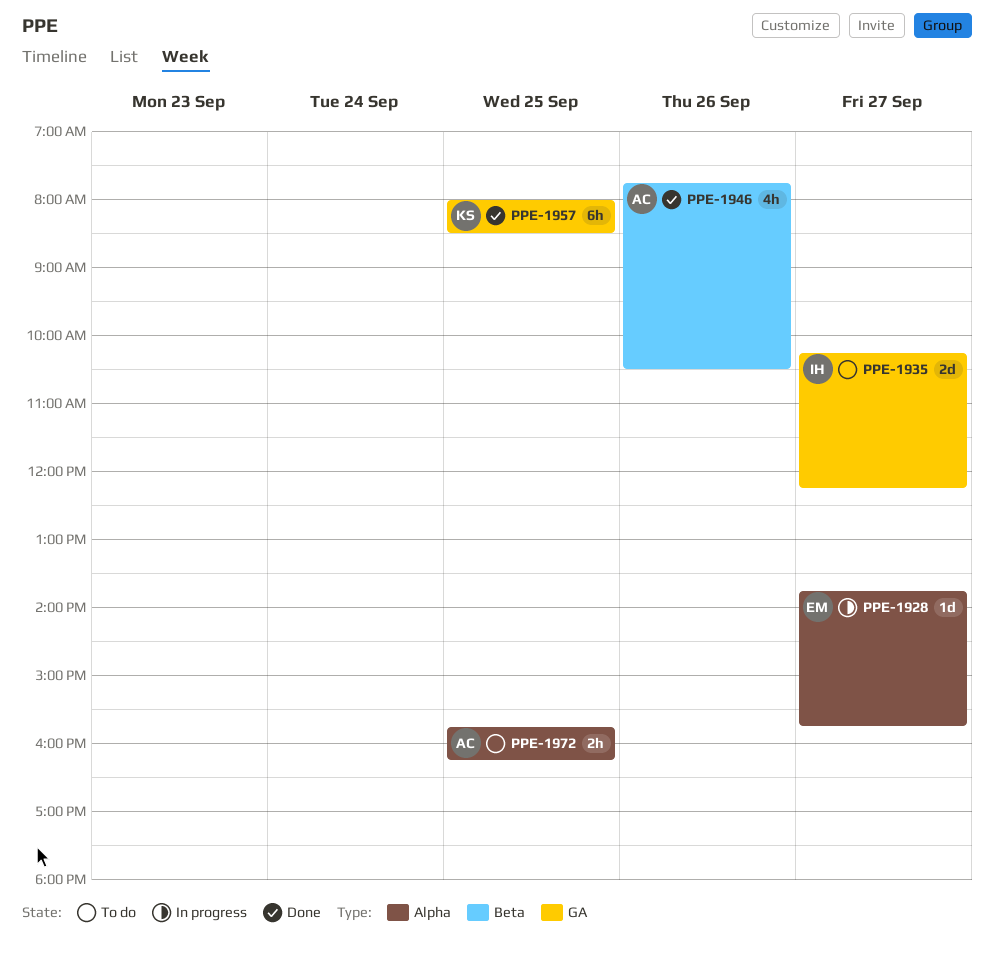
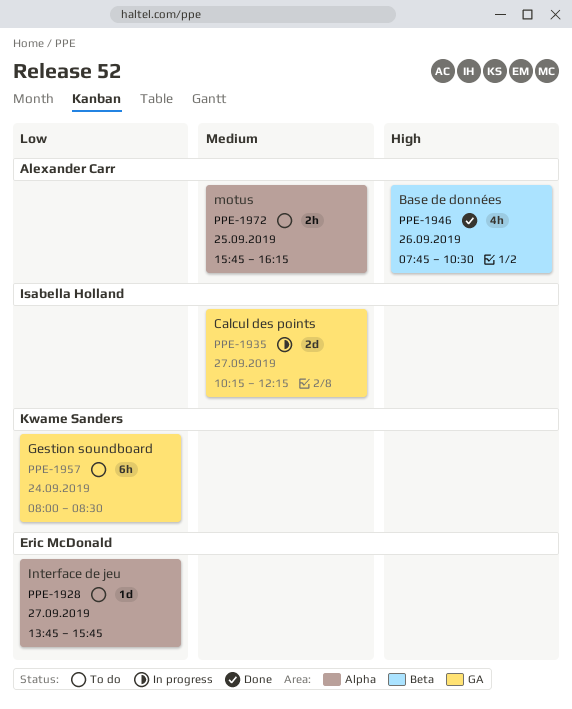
PPE-1928, status: In progress -> To do
PPE-1935, status: To do -> In progress
PPE-1957, status: Done -> To do
PPE-1957, day: Sep 25 -> Sep 24

